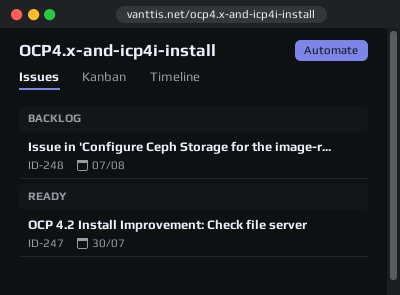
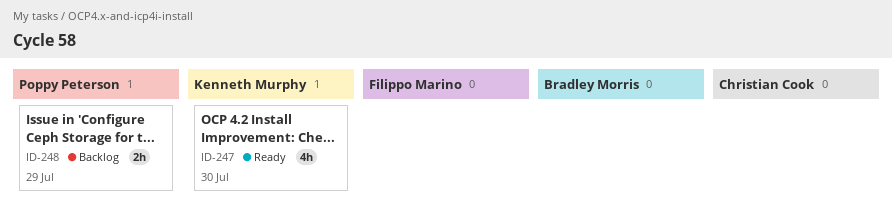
ID-248, due: Aug 7 -> Jul 29

